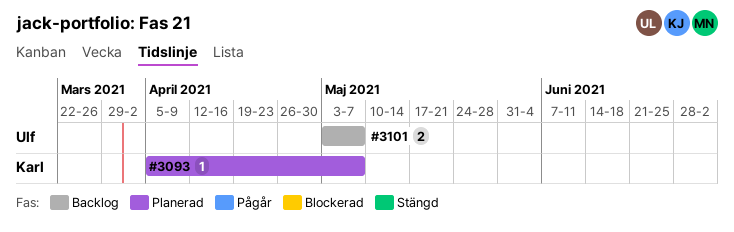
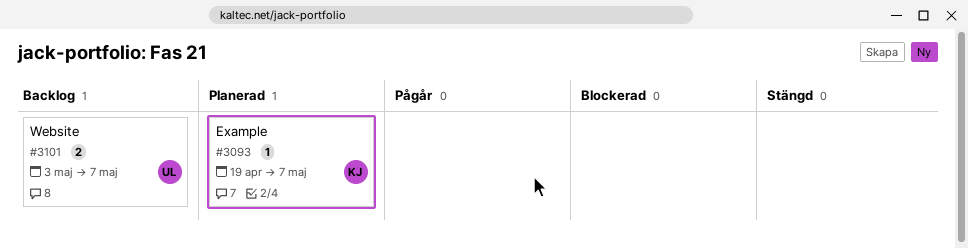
#3093, start: Apr 5 -> Apr 19

